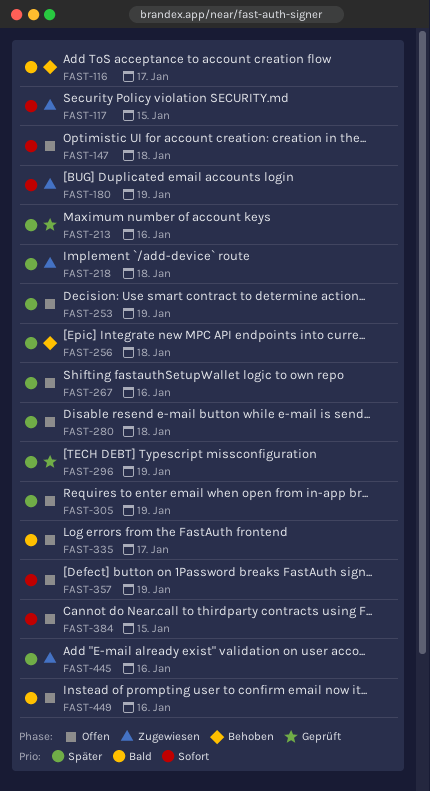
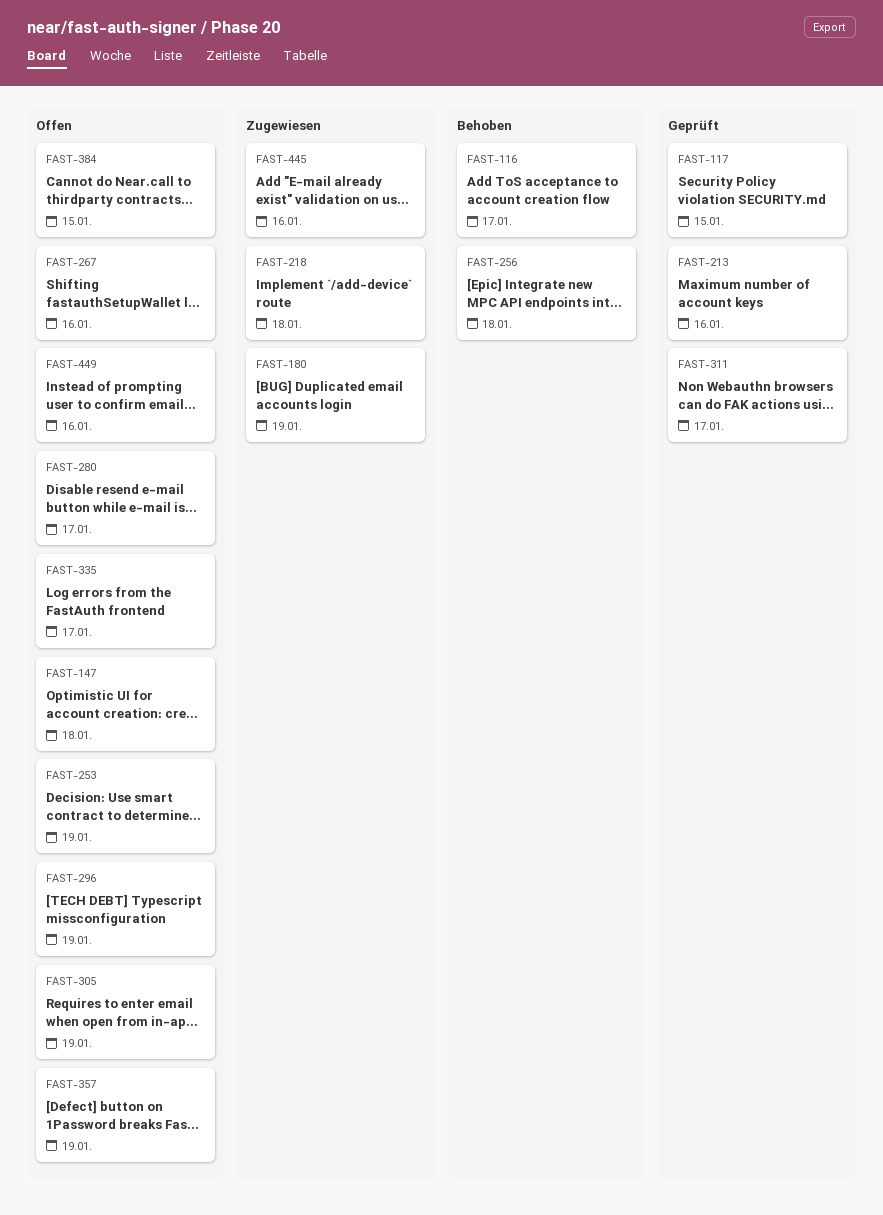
FAST-117, status: Zugewiesen -> Geprüft
FAST-280, day: Jan 18 -> Jan 17
FAST-296, status: Geprüft -> Offen
FAST-311: none -> present

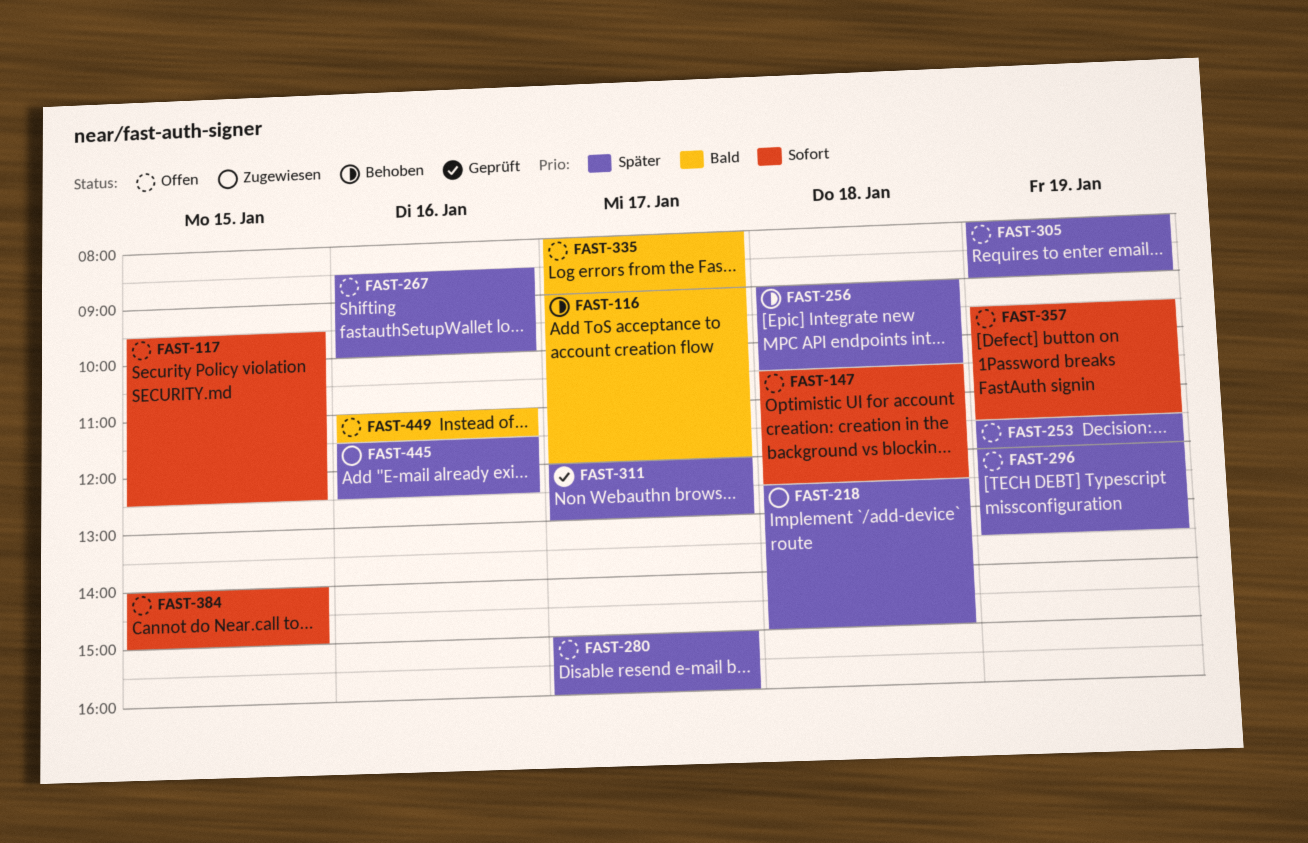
FAST-117, status: Geprüft -> Offen
FAST-180: present -> none
FAST-213: present -> none

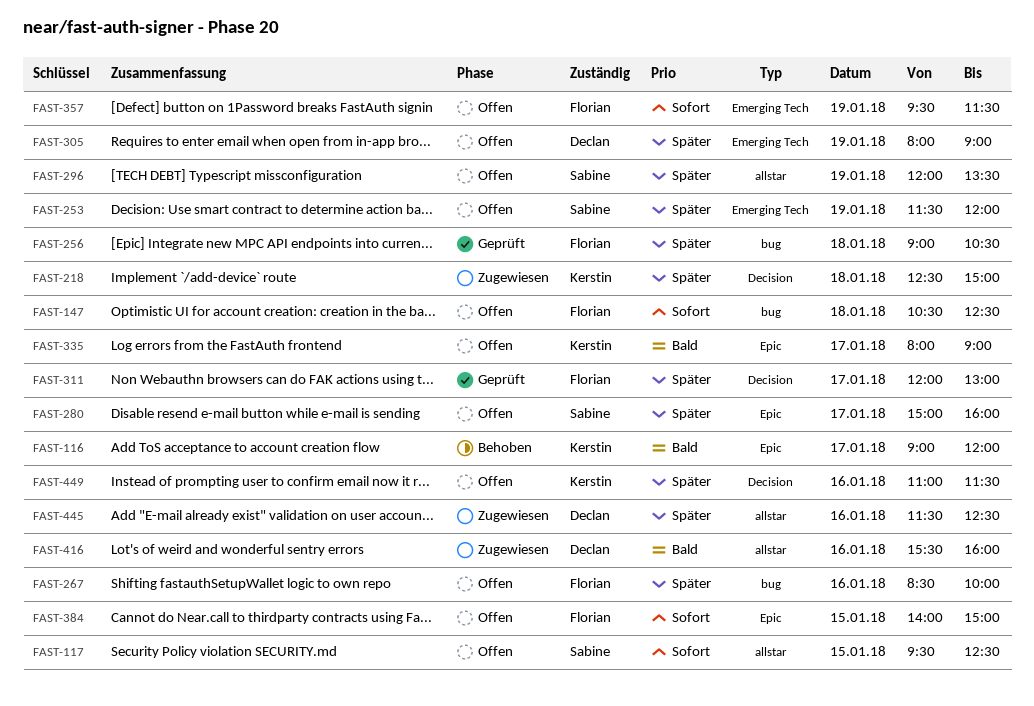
FAST-256, status: Behoben -> Geprüft
FAST-416: none -> present
FAST-449, priority: Bald -> Später

